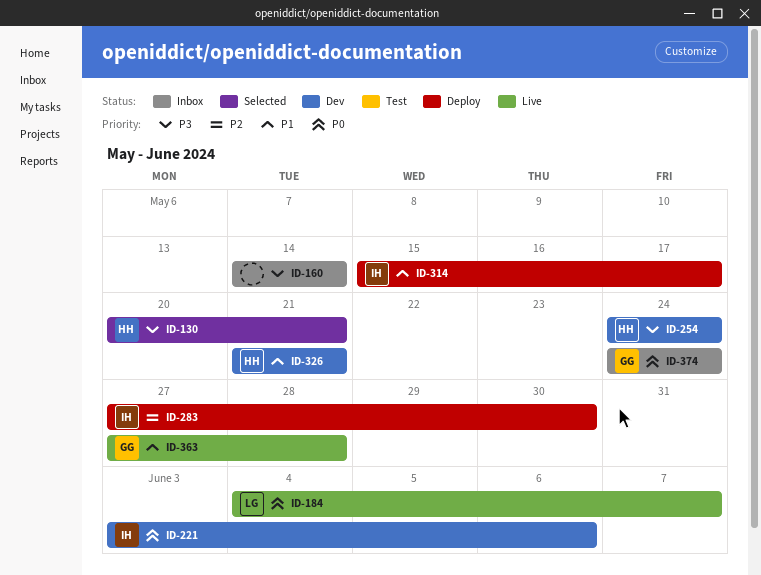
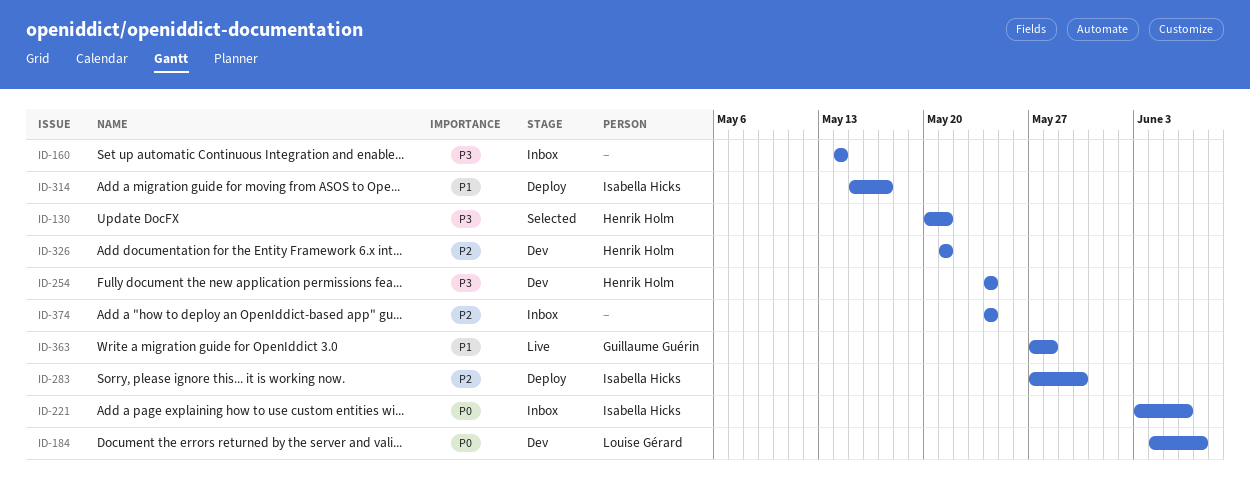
ID-184, status: Live -> Dev
ID-221, status: Dev -> Inbox
ID-326, priority: P1 -> P2
ID-374, owner: Guillaume Guérin -> none
ID-374, priority: P0 -> P2

